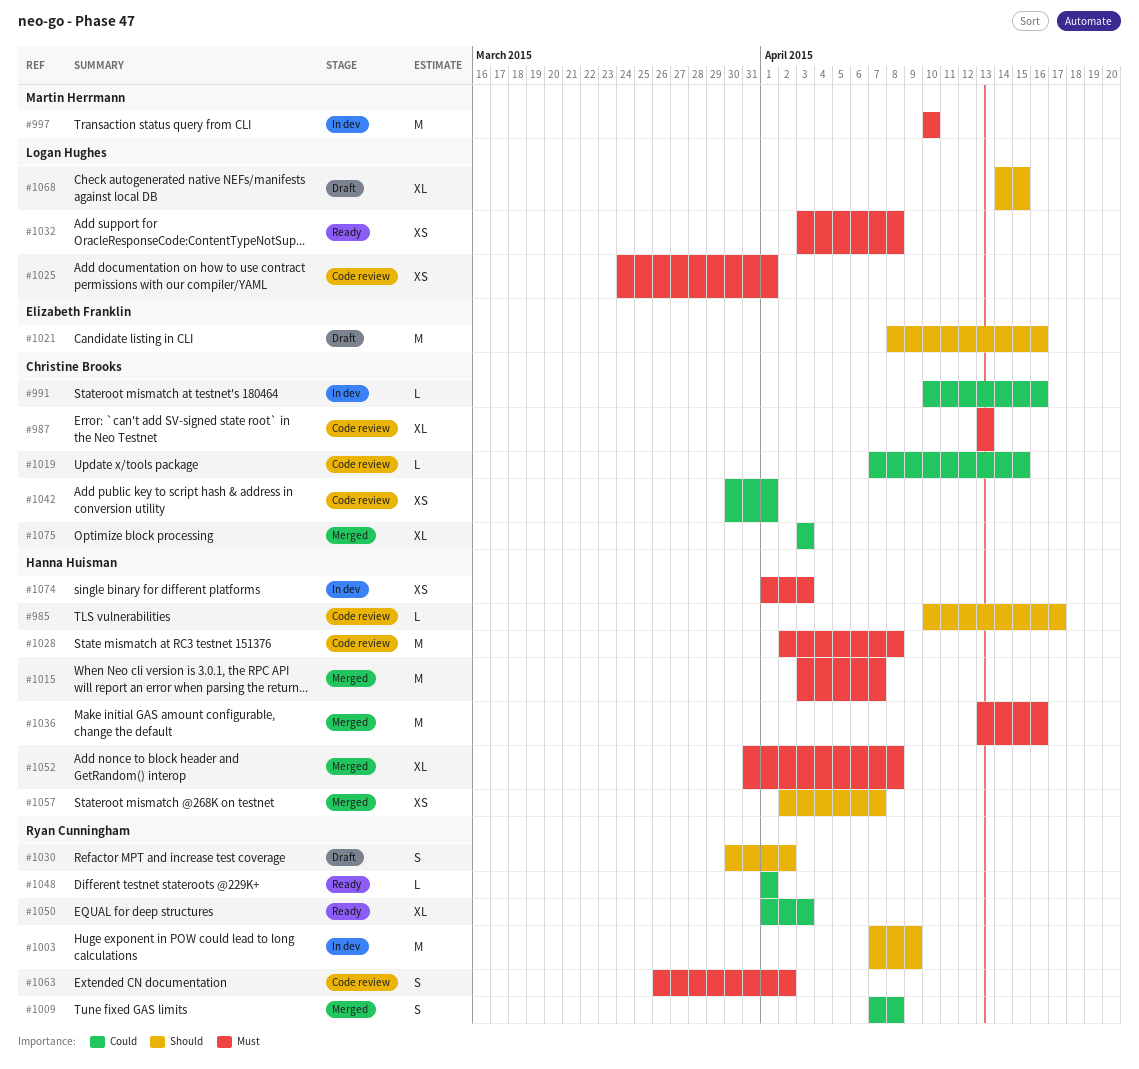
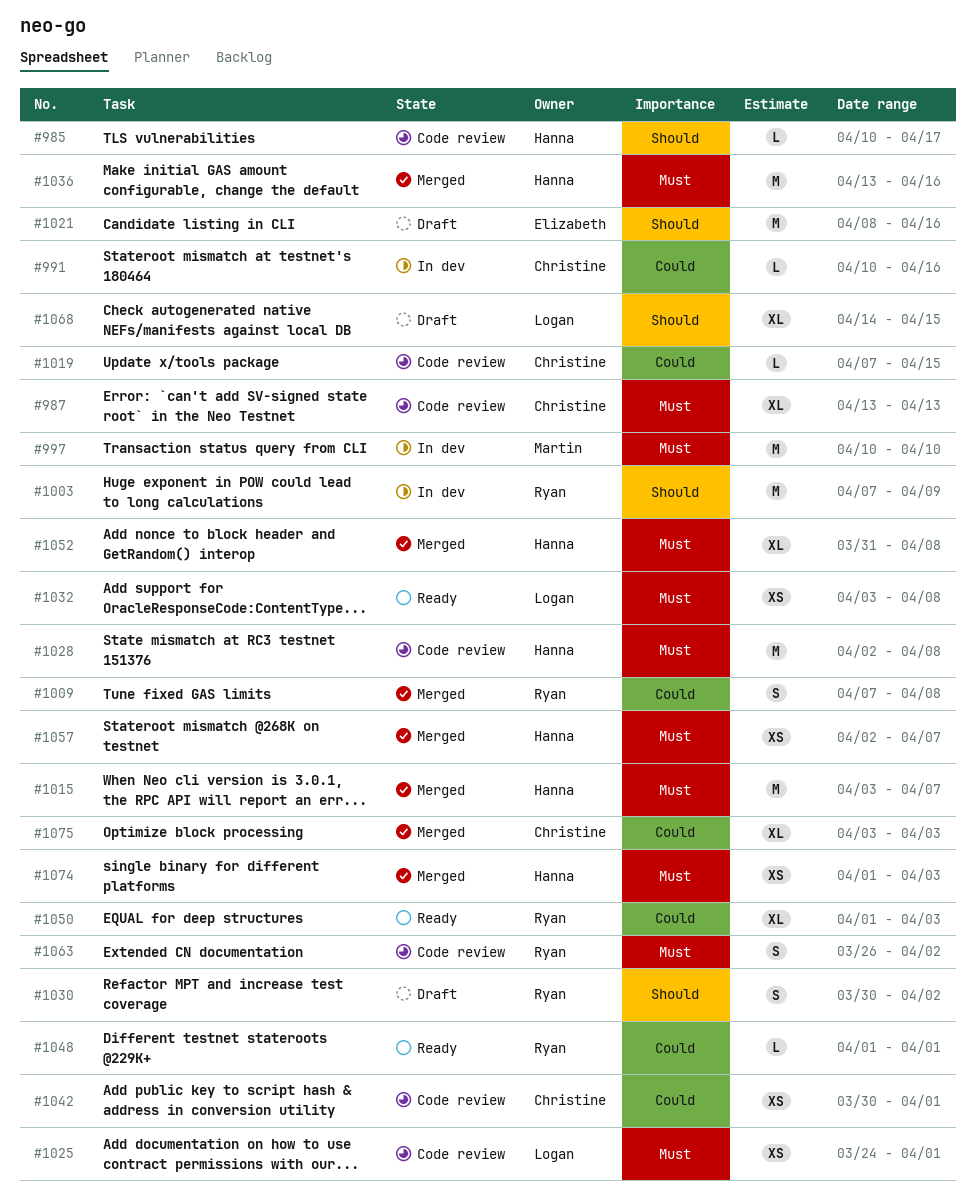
#1057, priority: Should -> Must
#1074, status: In dev -> Merged

